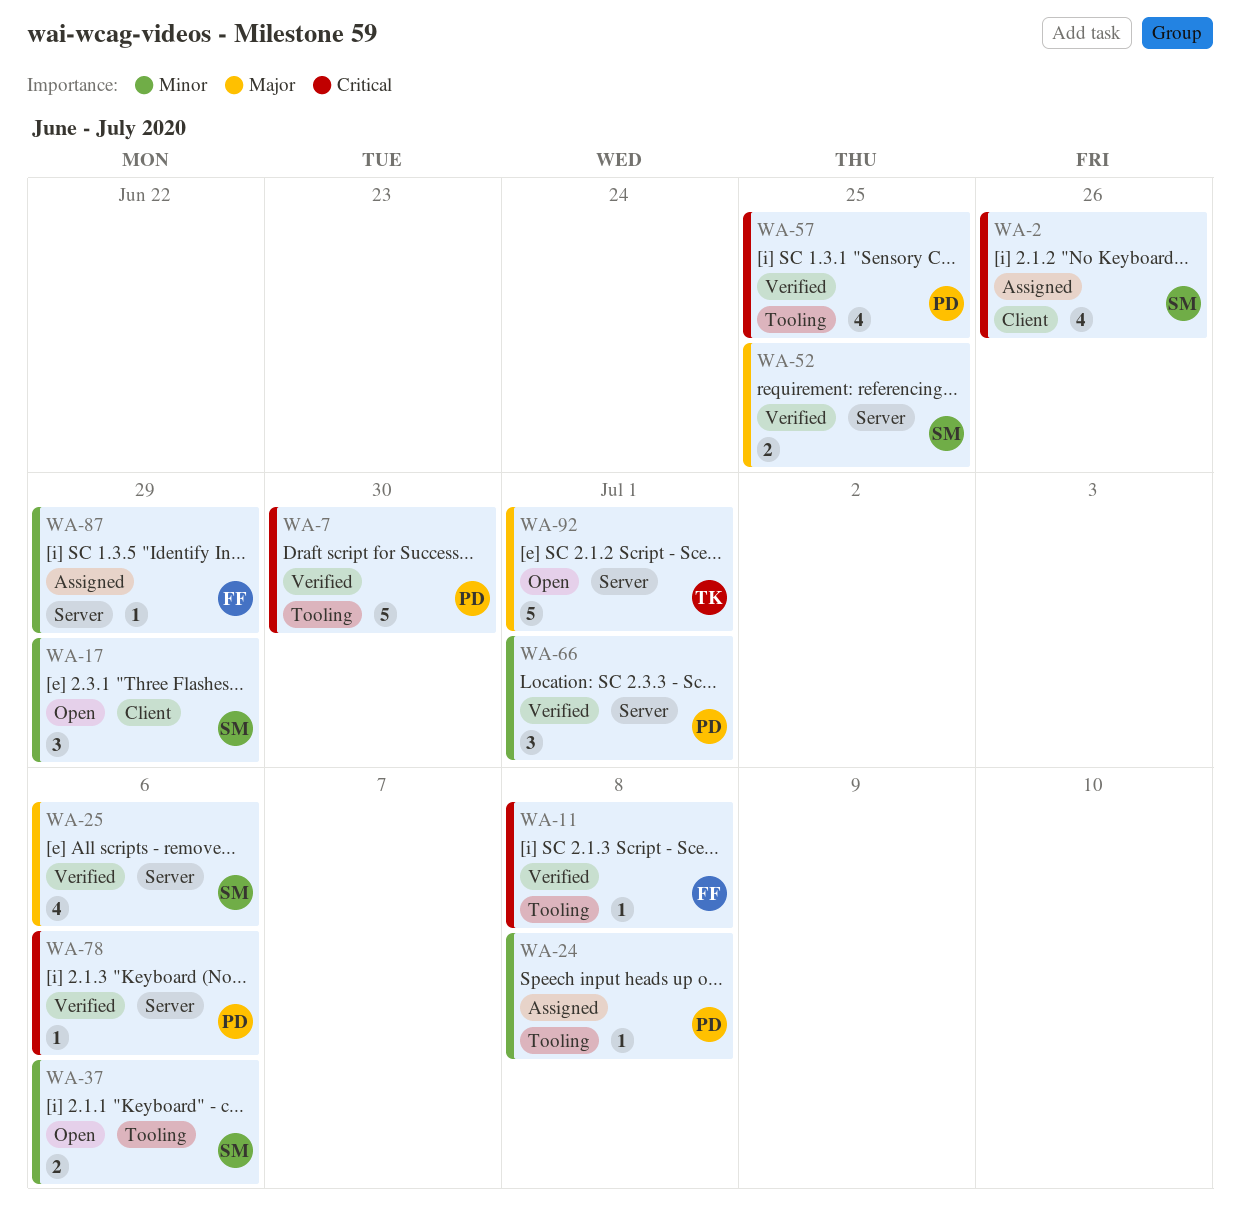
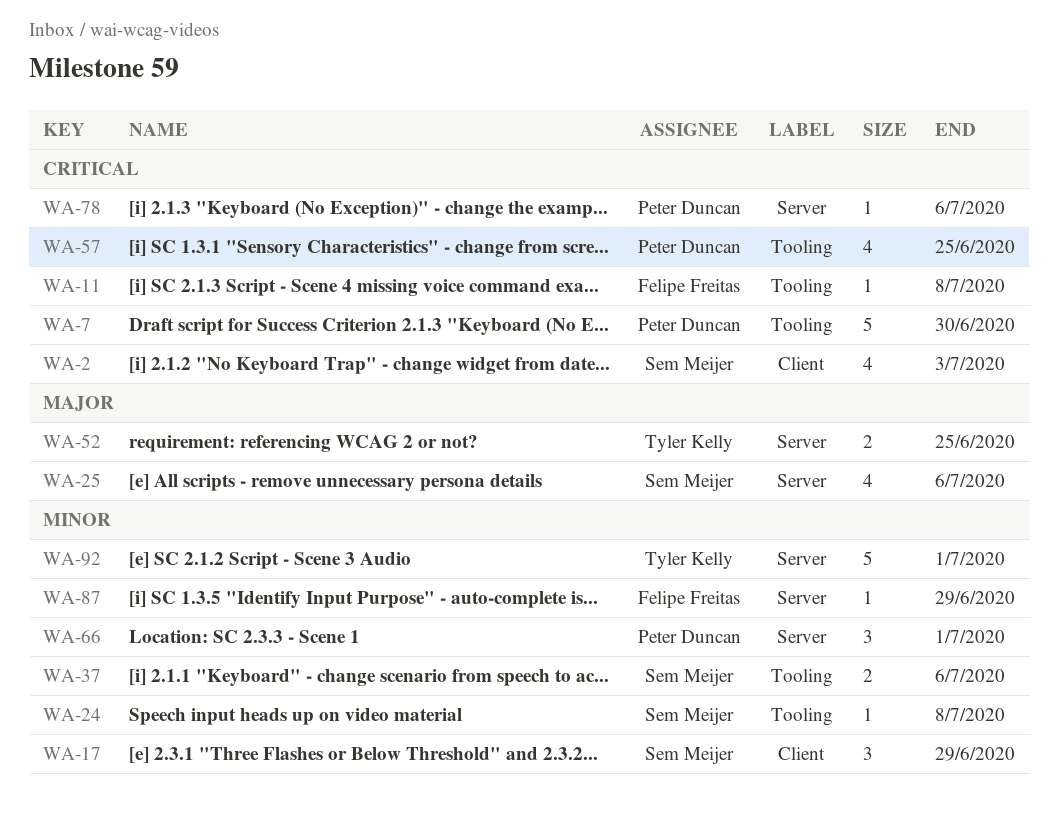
WA-2, due: Jun 26 -> Jul 3
WA-24, owner: Peter Duncan -> Sem Meijer
WA-52, owner: Sem Meijer -> Tyler Kelly
WA-92, priority: Major -> Minor

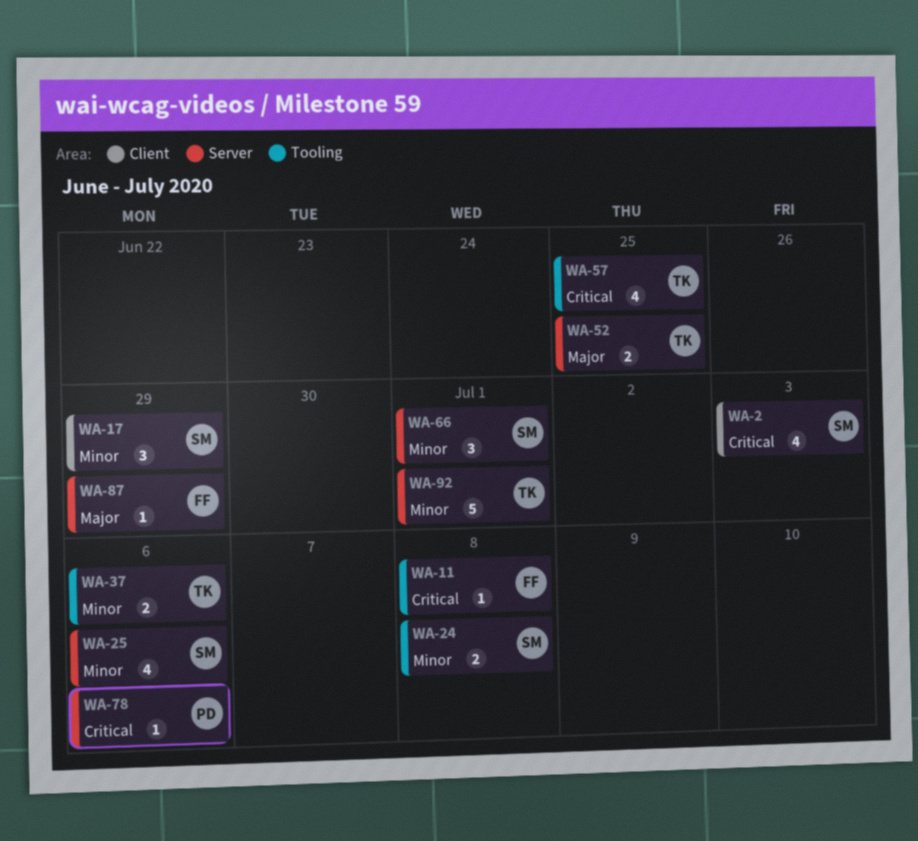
WA-7: present -> none
WA-24, estimate: 1 -> 2
WA-25, priority: Major -> Minor
WA-37, owner: Sem Meijer -> Tyler Kelly
WA-57, owner: Peter Duncan -> Tyler Kelly
WA-66, owner: Peter Duncan -> Sem Meijer
WA-87, priority: Minor -> Major

